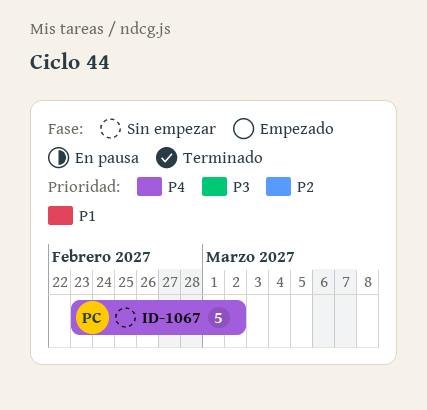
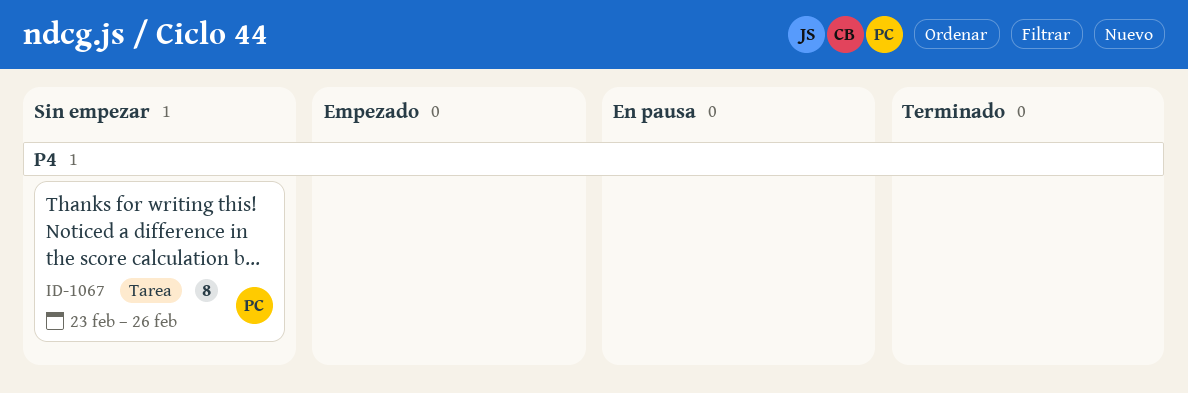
ID-1067, estimate: 5 -> 8
ID-1067, due: Mar 2 -> Feb 26

